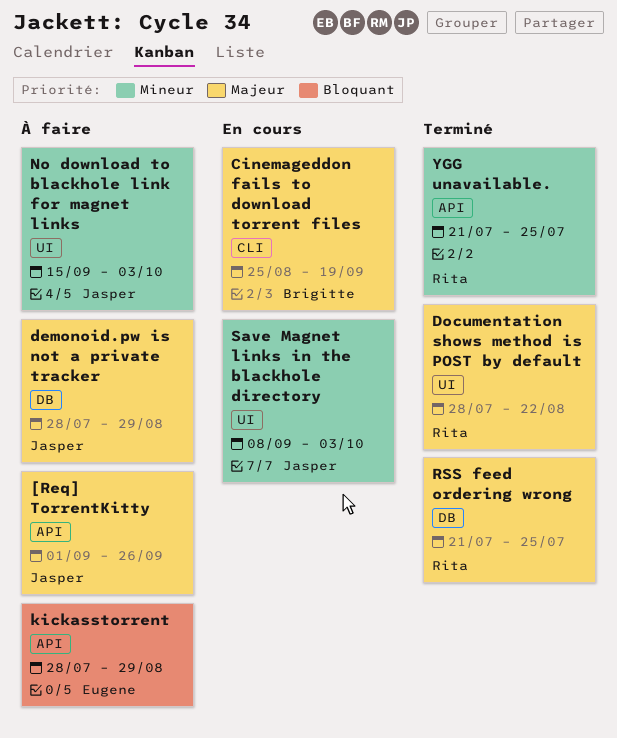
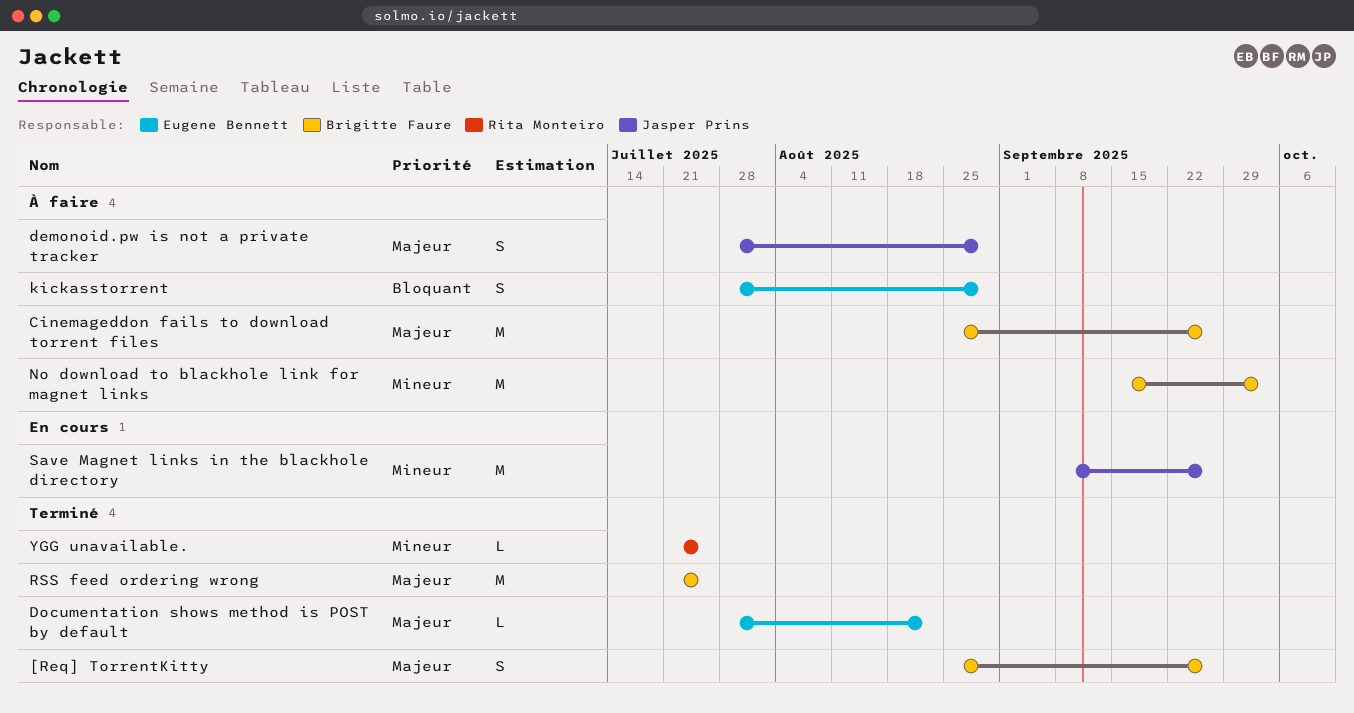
[Req] TorrentKitty, status: À faire -> Terminé
[Req] TorrentKitty, owner: Jasper Prins -> Brigitte Faure
[Req] TorrentKitty, start: Sep 1 -> Aug 25
Cinemageddon fails to download torrent files, status: En cours -> À faire
Cinemageddon fails to download torrent files, due: Sep 19 -> Sep 26
Documentation shows method is POST by default, owner: Rita Monteiro -> Eugene Bennett
No download to blackhole link for magnet links, owner: Jasper Prins -> Brigitte Faure
RSS feed ordering wrong, owner: Rita Monteiro -> Brigitte Faure
Save Magnet links in the blackhole directory, due: Oct 3 -> Sep 26

